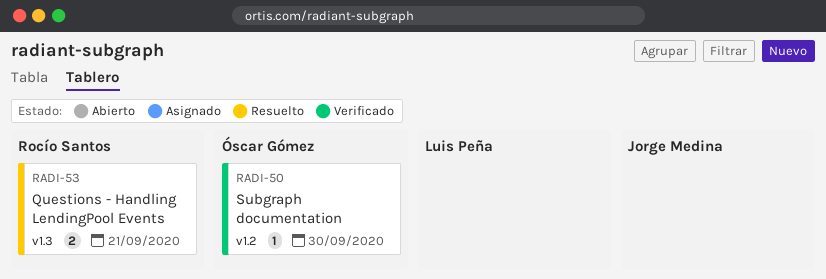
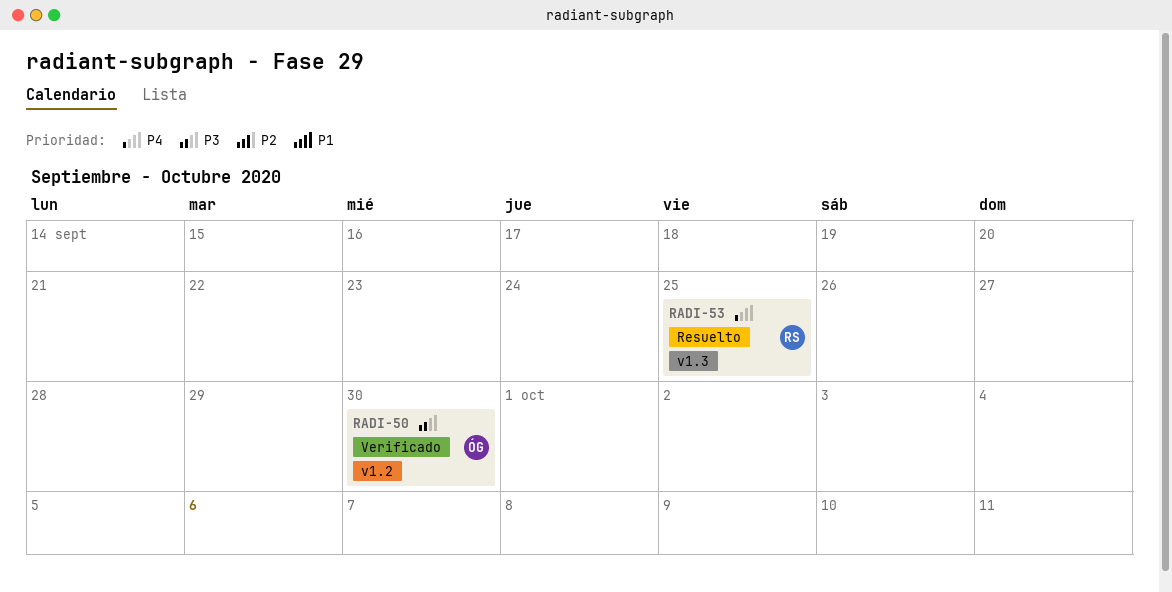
RADI-53, due: Sep 21 -> Sep 25

